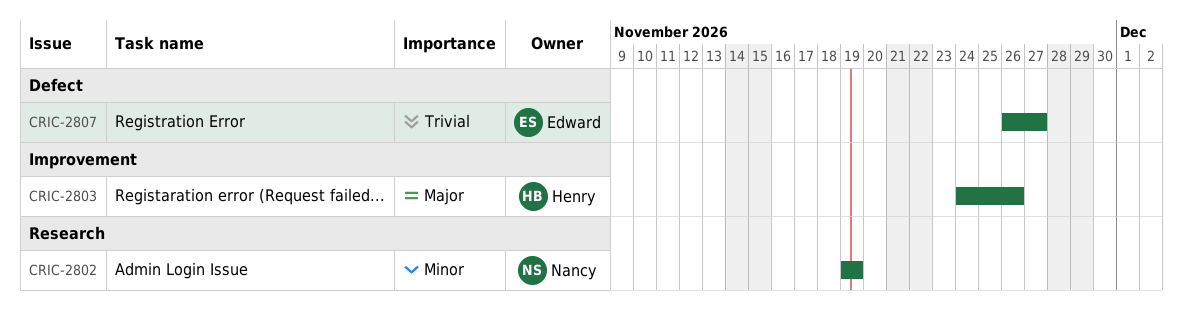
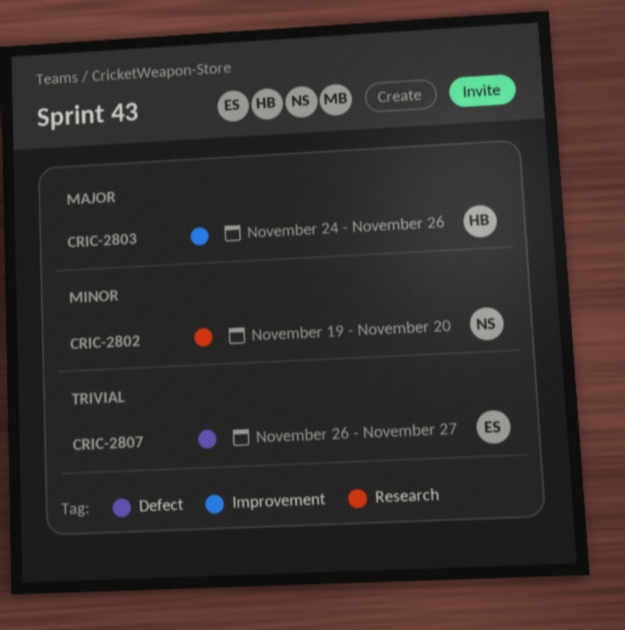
CRIC-2802, due: Nov 19 -> Nov 20

